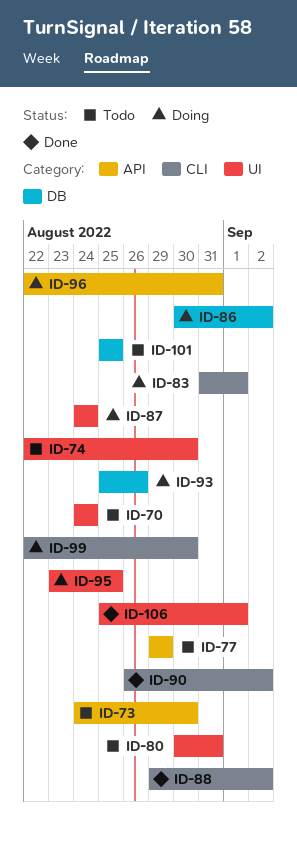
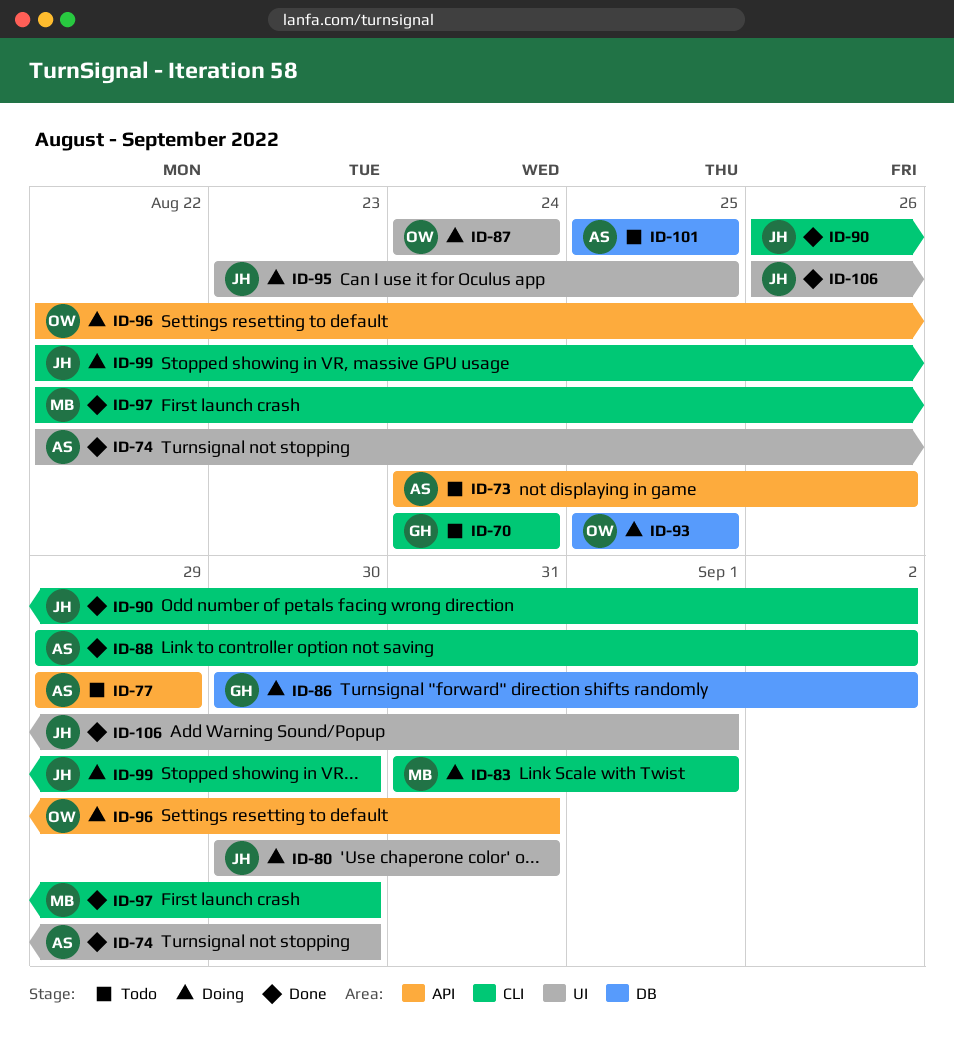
ID-70, label: UI -> CLI
ID-73, due: Aug 30 -> Aug 26
ID-74, status: Todo -> Done
ID-80, status: Todo -> Doing
ID-93, due: Aug 26 -> Aug 25
ID-97: none -> present
ID-106, start: Aug 25 -> Aug 26

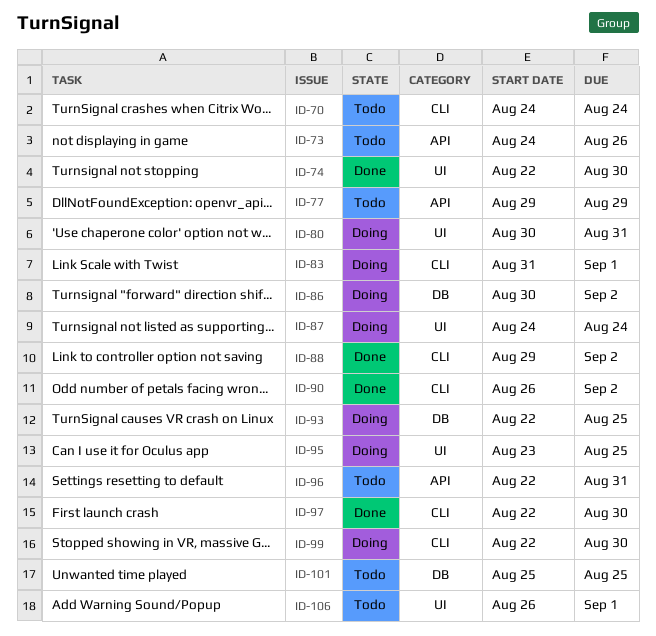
ID-93, start: Aug 25 -> Aug 22
ID-96, status: Doing -> Todo
ID-106, status: Done -> Todo

